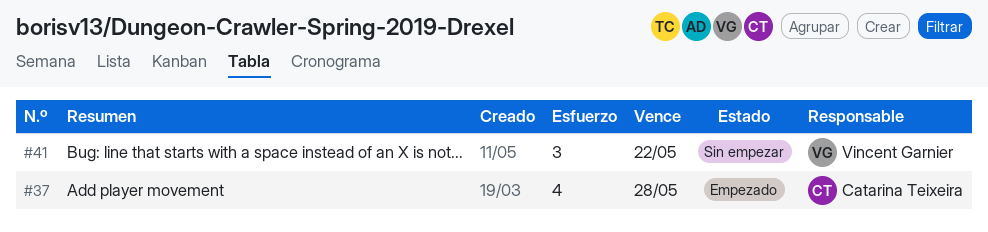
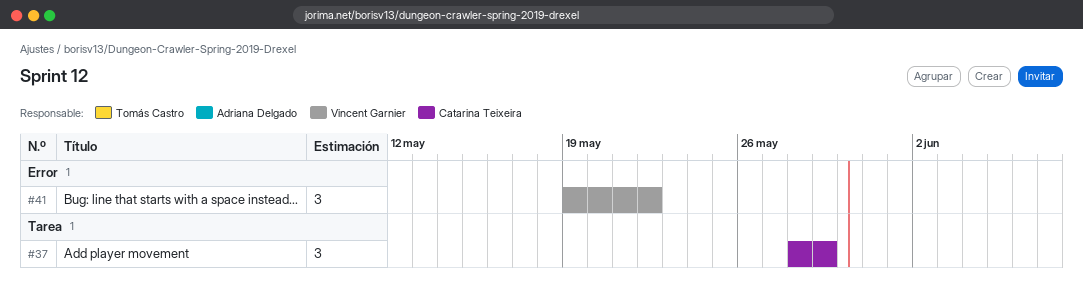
#37, estimate: 4 -> 3
#37, due: May 28 -> May 29

